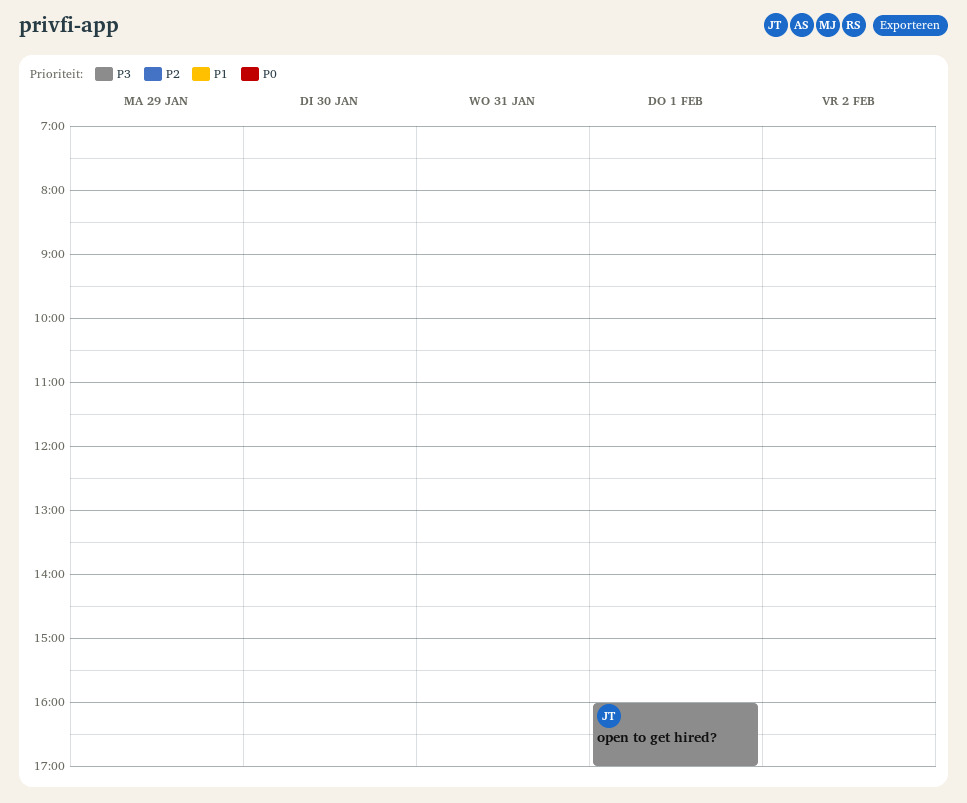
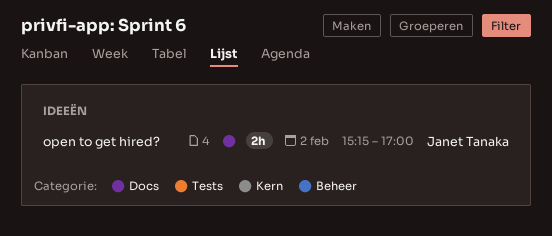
open to get hired?, day: Feb 1 -> Feb 2
open to get hired?, begins: 16:00 -> 15:15

